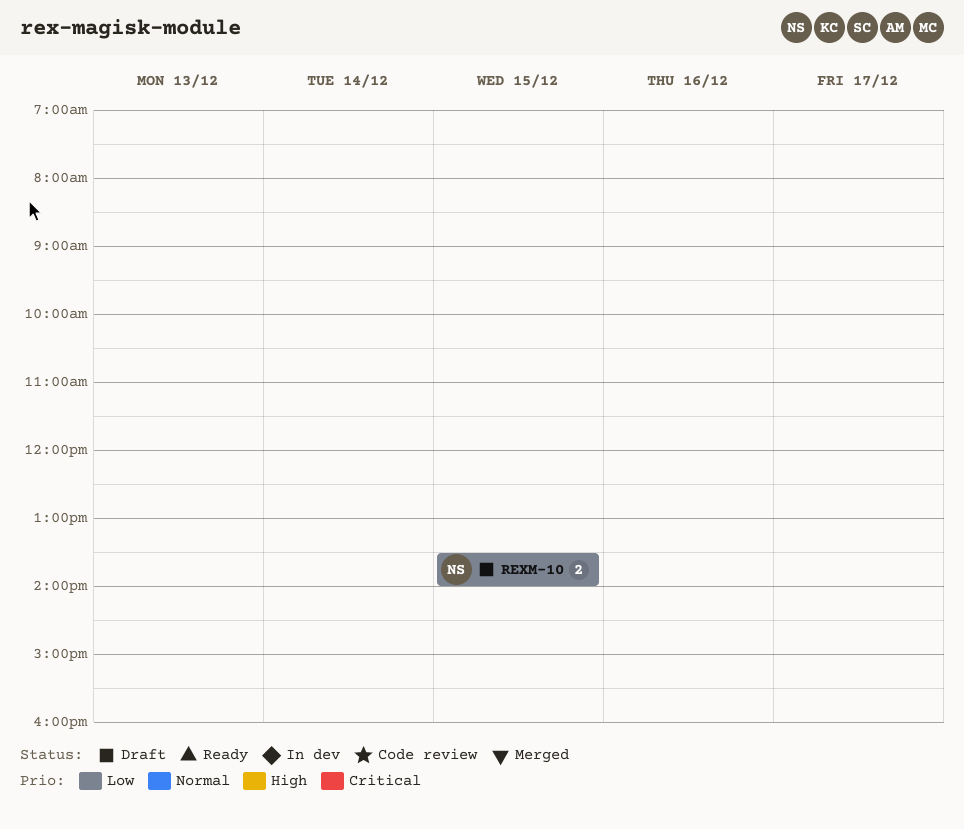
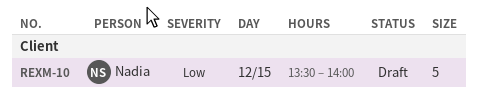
REXM-10, estimate: 2 -> 5

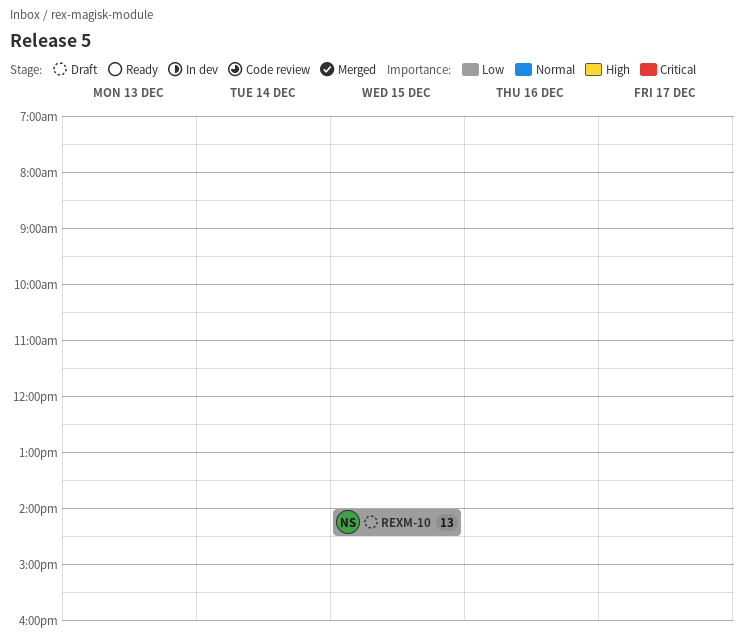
REXM-10, estimate: 5 -> 13
REXM-10, begins: 13:30 -> 14:00
REXM-10, ends: 14:00 -> 14:30

